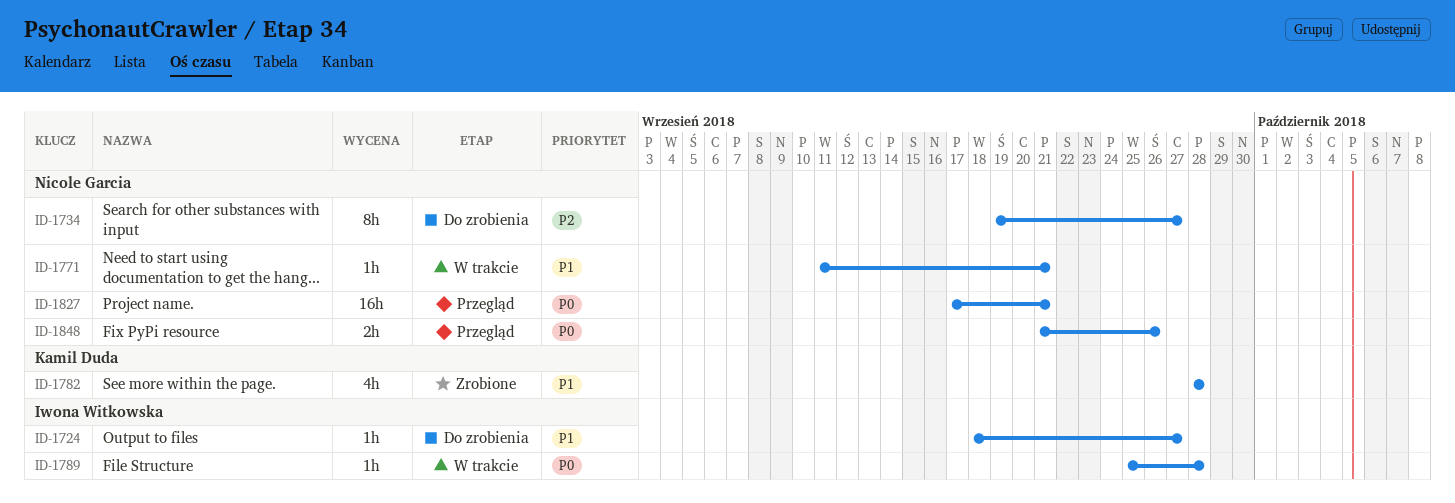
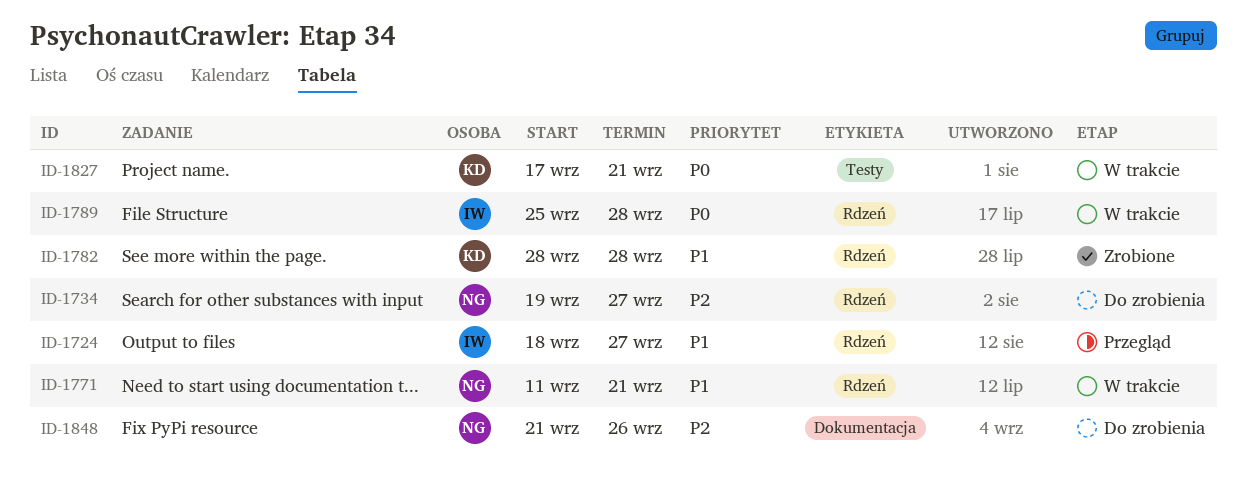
ID-1724, status: Do zrobienia -> Przegląd
ID-1827, status: Przegląd -> W trakcie
ID-1827, owner: Nicole Garcia -> Kamil Duda
ID-1848, status: Przegląd -> Do zrobienia
ID-1848, priority: P0 -> P2

